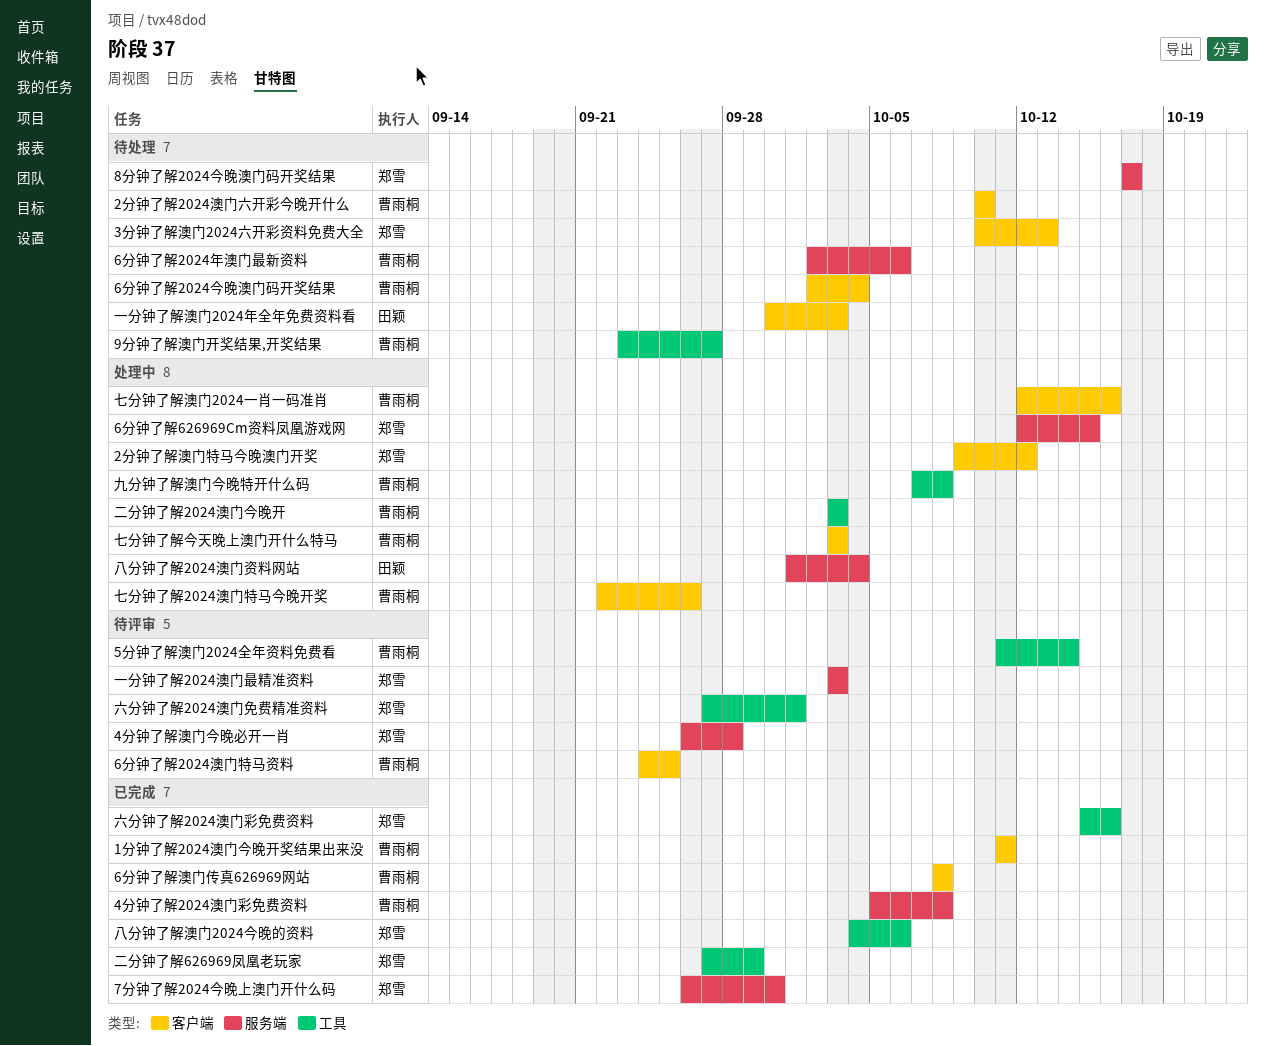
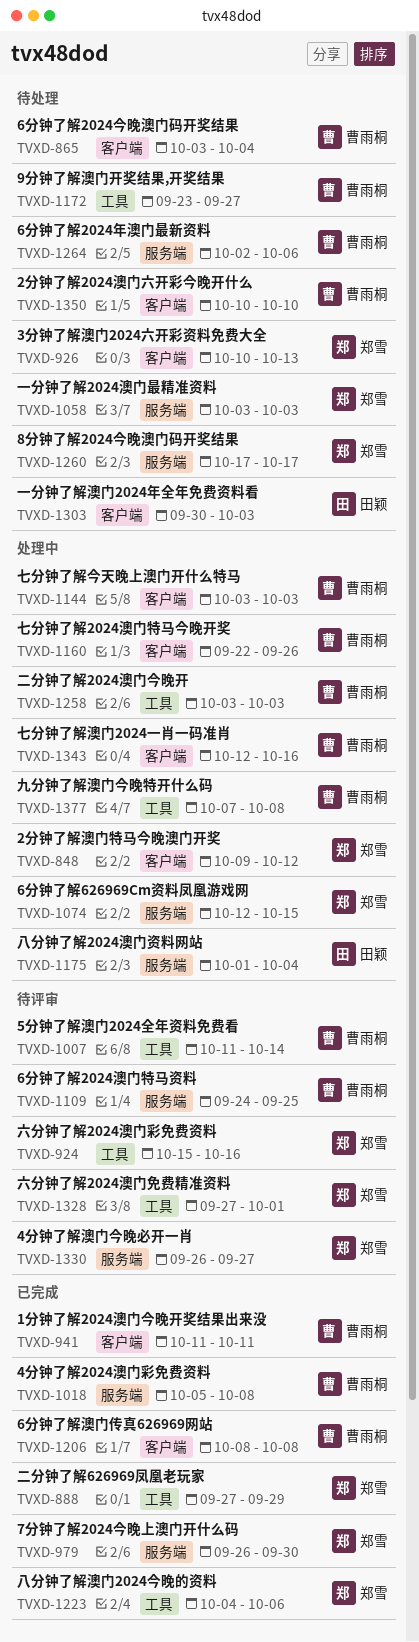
4分钟了解澳门今晚必开一肖, due: Sep 28 -> Sep 27
6分钟了解2024今晚澳门码开奖结果, start: Oct 2 -> Oct 3
6分钟了解2024澳门特马资料, label: 客户端 -> 服务端
一分钟了解2024澳门最精准资料, status: 待评审 -> 待处理
六分钟了解2024澳门彩免费资料, status: 已完成 -> 待评审

